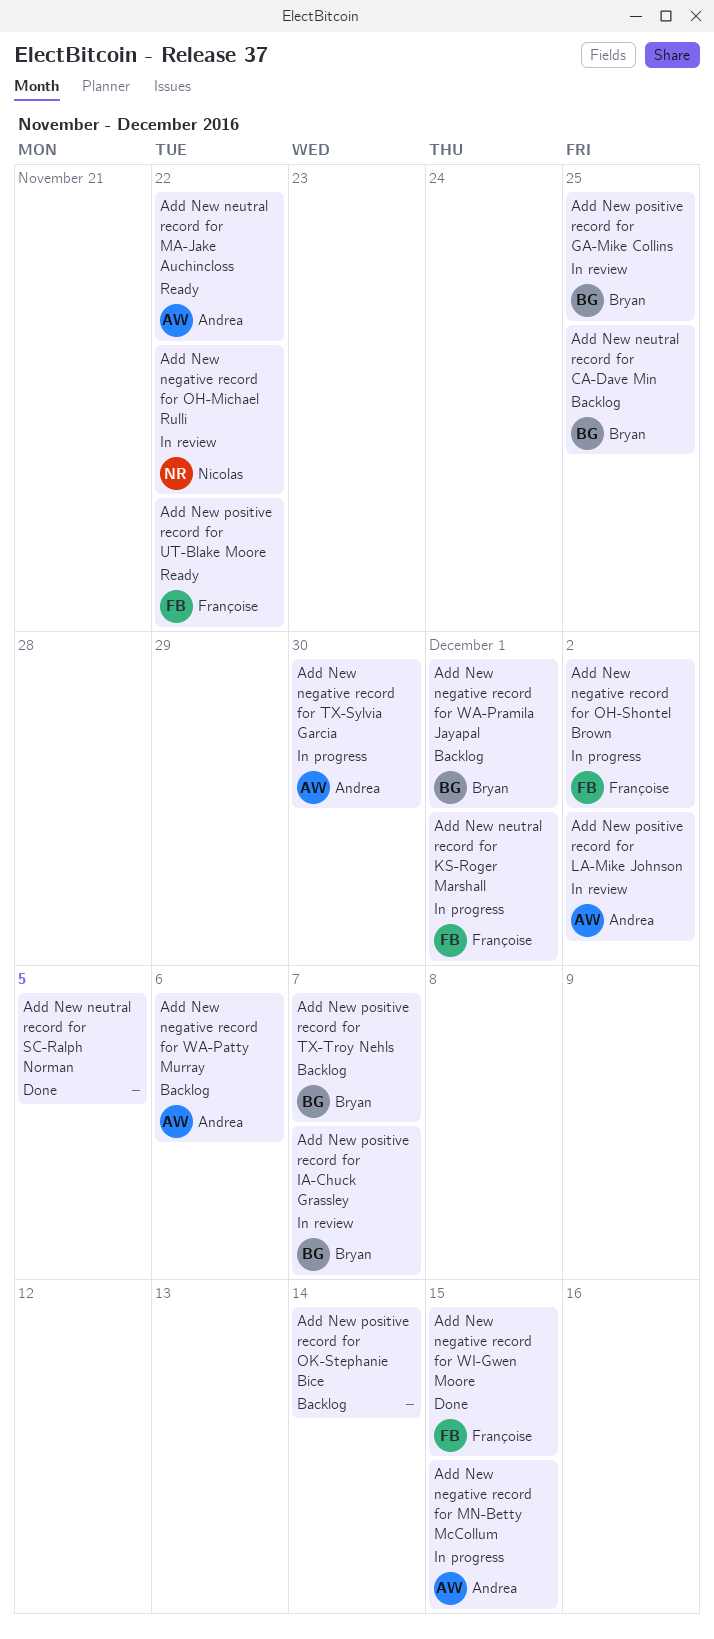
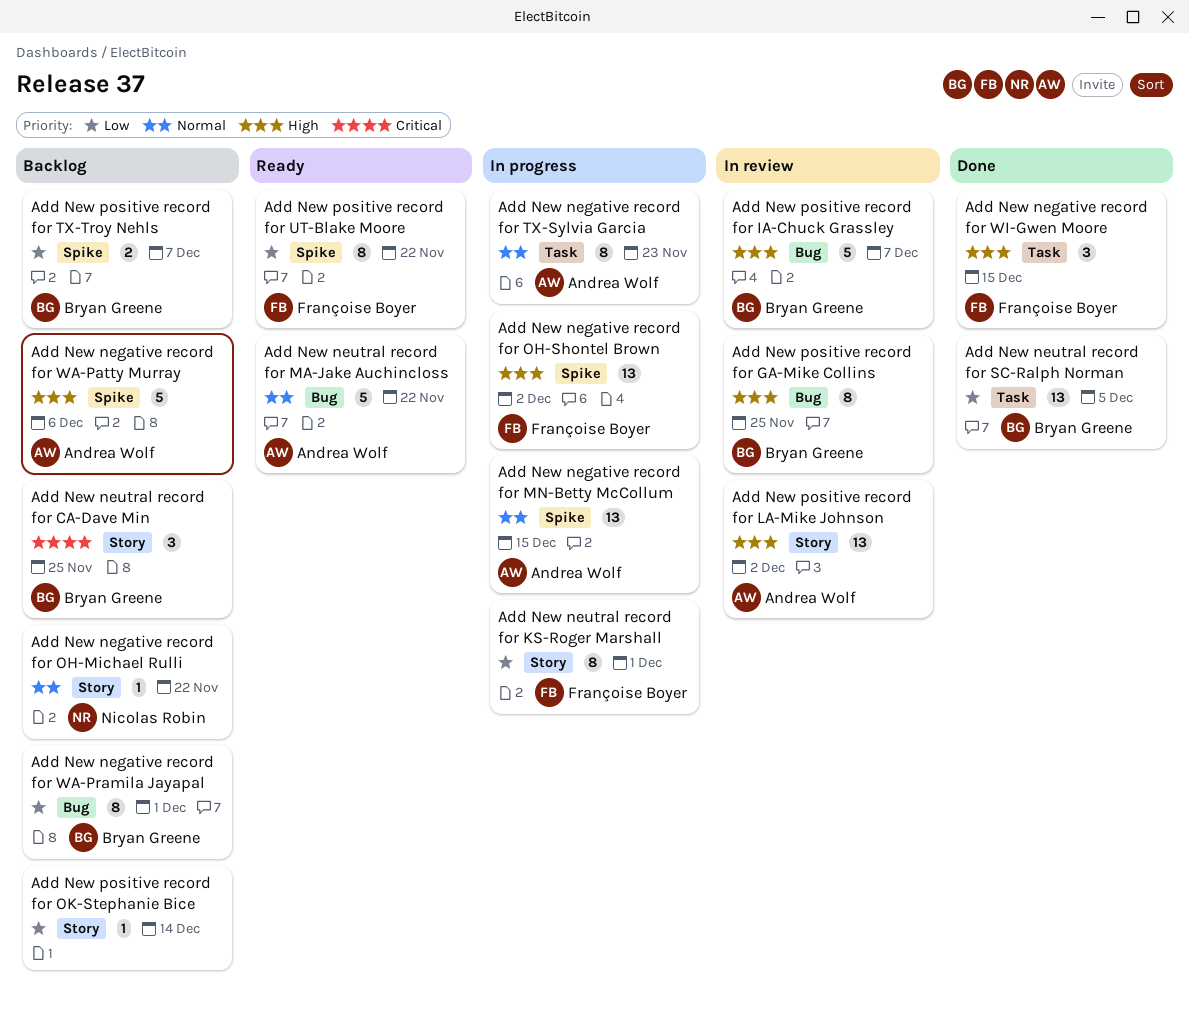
Add New negative record for OH-Michael Rulli, status: In review -> Backlog
Add New negative record for TX-Sylvia Garcia, due: Nov 30 -> Nov 23
Add New neutral record for SC-Ralph Norman, owner: none -> Bryan Greene

